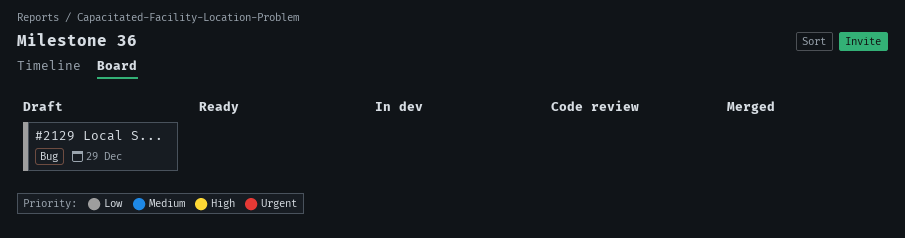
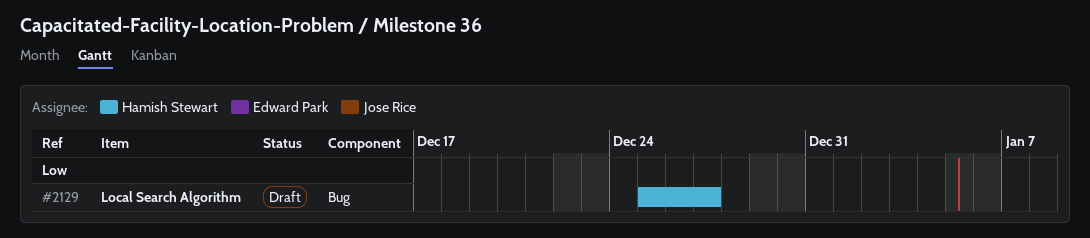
#2129, due: Dec 29 -> Dec 27

